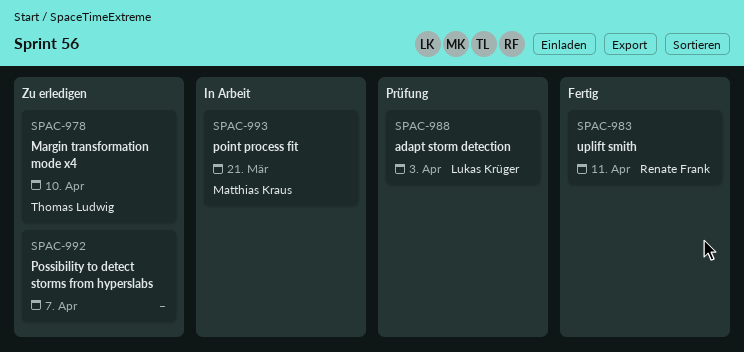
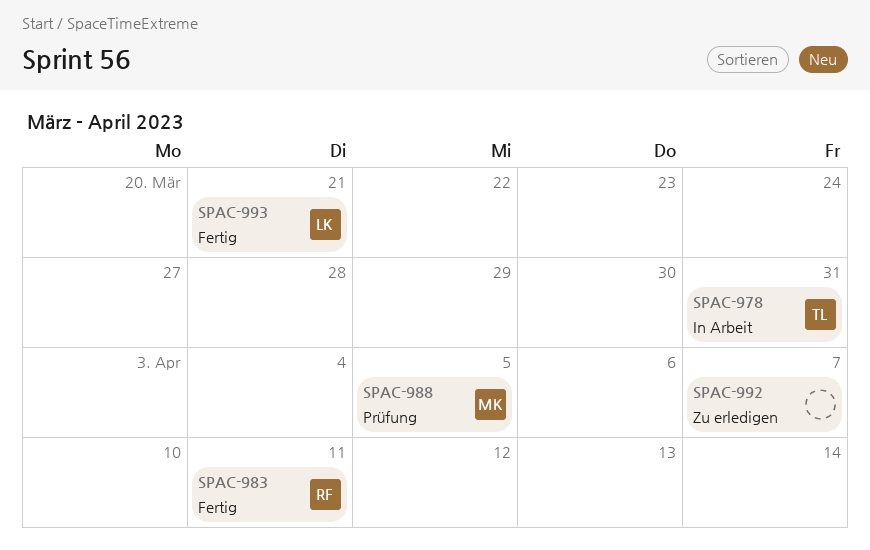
SPAC-978, status: Zu erledigen -> In Arbeit
SPAC-978, due: Apr 10 -> Mar 31
SPAC-988, owner: Lukas Krüger -> Matthias Kraus
SPAC-988, due: Apr 3 -> Apr 5
SPAC-993, status: In Arbeit -> Fertig
SPAC-993, owner: Matthias Kraus -> Lukas Krüger

